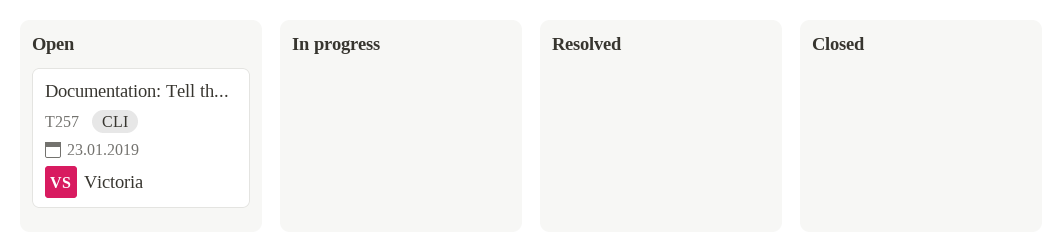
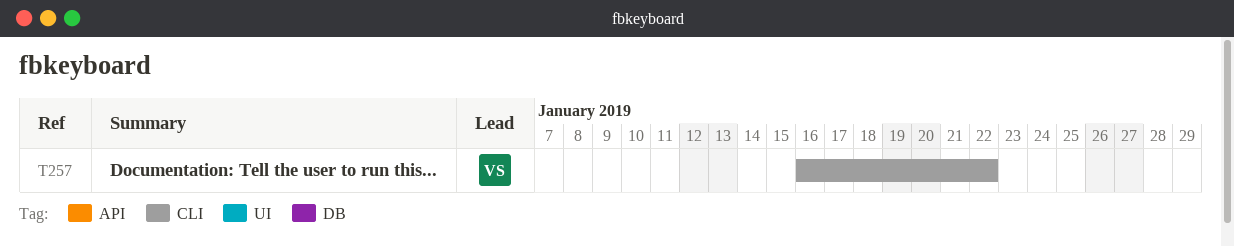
T257, due: Jan 23 -> Jan 22

